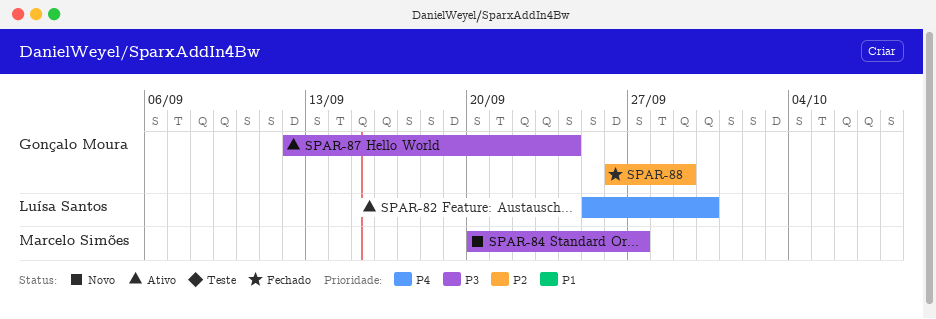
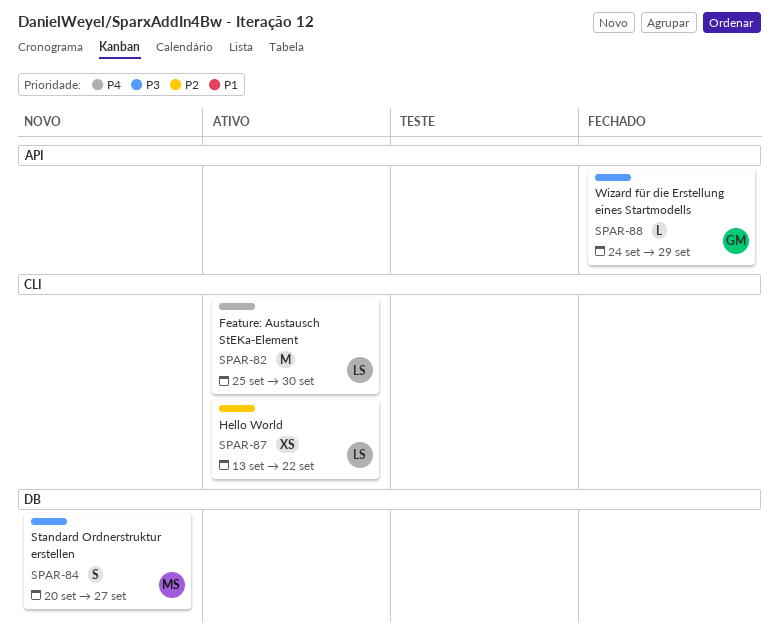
SPAR-87, owner: Gonçalo Moura -> Luísa Santos
SPAR-87, priority: P3 -> P2
SPAR-87, start: Sep 12 -> Sep 13
SPAR-87, due: Sep 24 -> Sep 22
SPAR-88, priority: P2 -> P3
SPAR-88, start: Sep 26 -> Sep 24

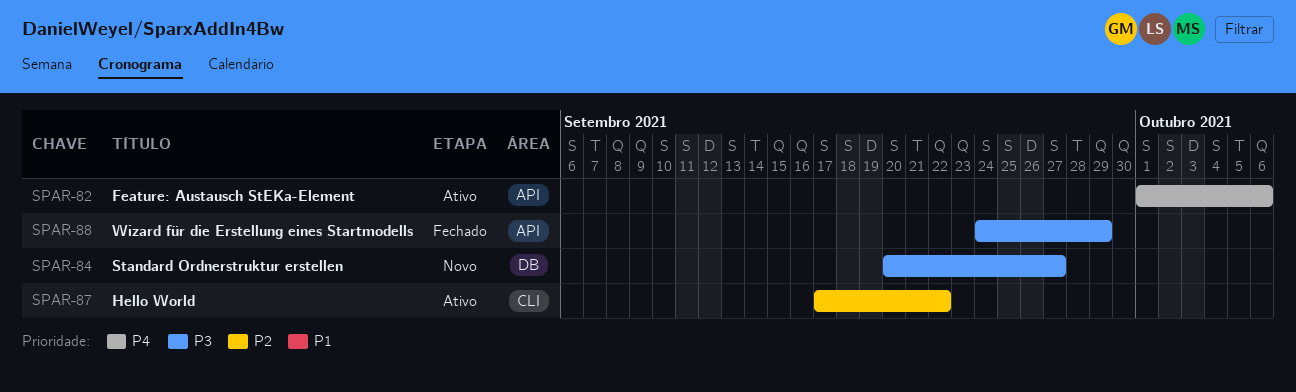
SPAR-82, label: CLI -> API
SPAR-82, start: Sep 25 -> Oct 1
SPAR-82, due: Sep 30 -> Oct 6
SPAR-87, start: Sep 13 -> Sep 17

